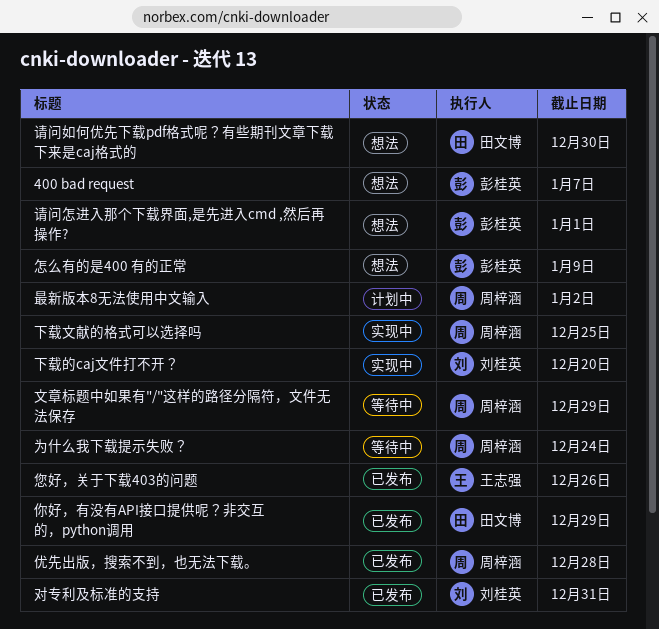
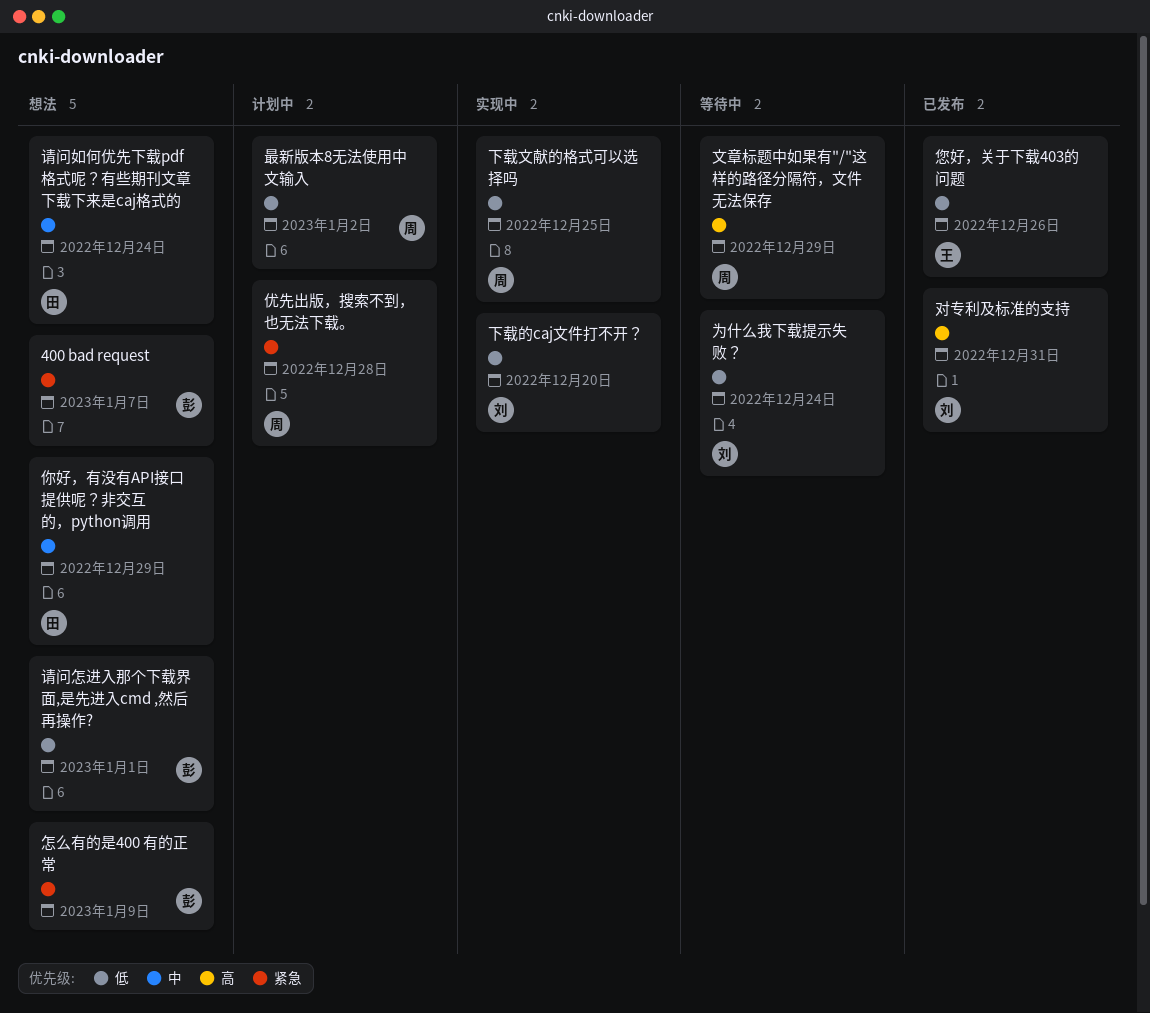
为什么我下载提示失败？, owner: 周梓涵 -> 刘桂英
优先出版，搜索不到，也无法下载。, status: 已发布 -> 计划中
你好，有没有API接口提供呢？非交互的，python调用, status: 已发布 -> 想法
请问如何优先下载pdf格式呢？有些期刊文章下载下来是caj格式的, due: Dec 30 -> Dec 24

